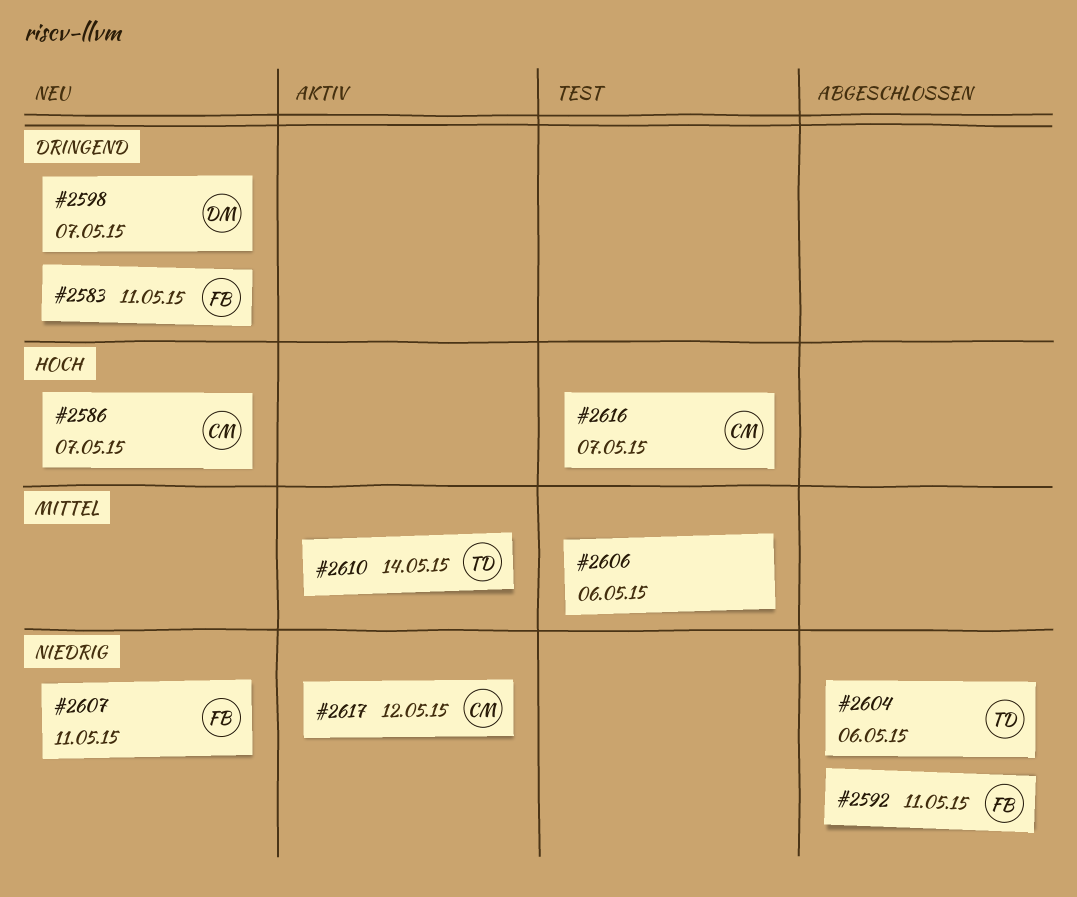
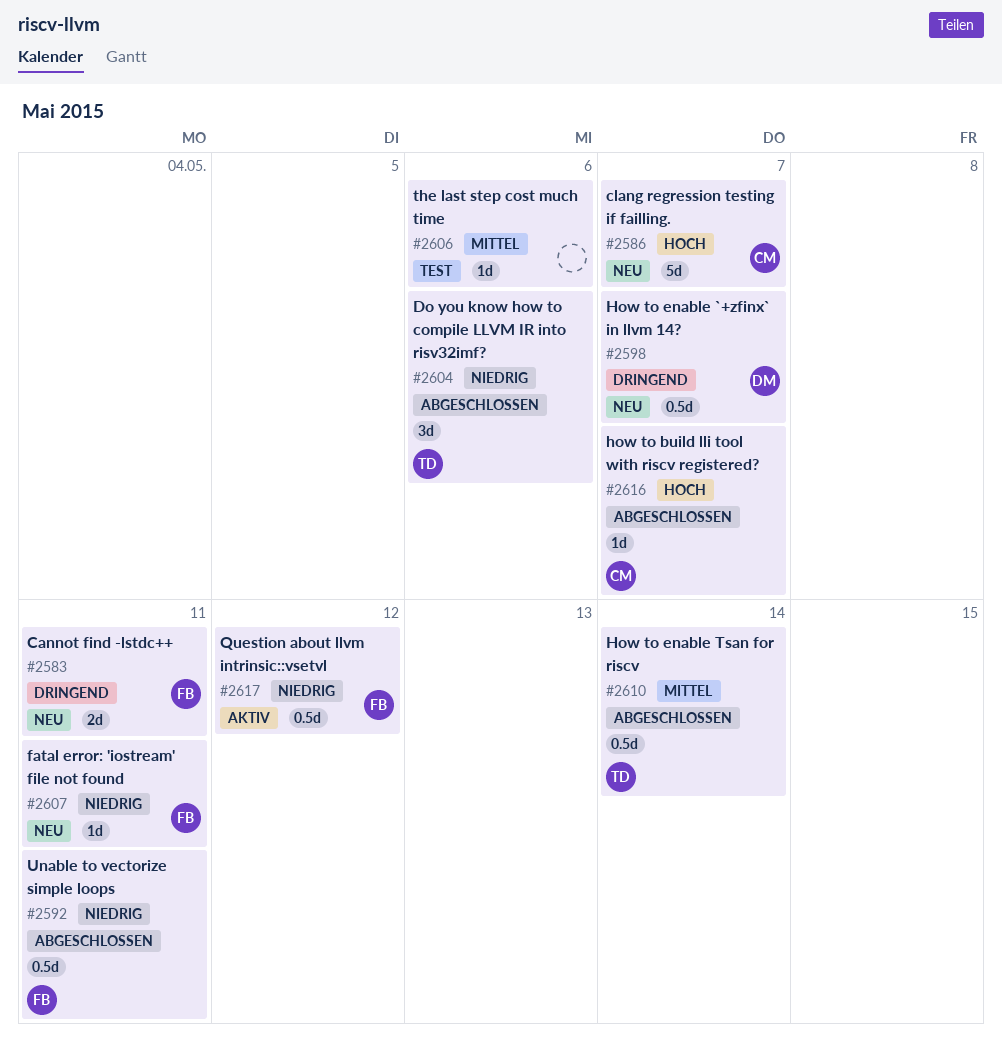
#2610, status: Aktiv -> Abgeschlossen
#2616, status: Test -> Abgeschlossen
#2617, owner: CM -> FB

